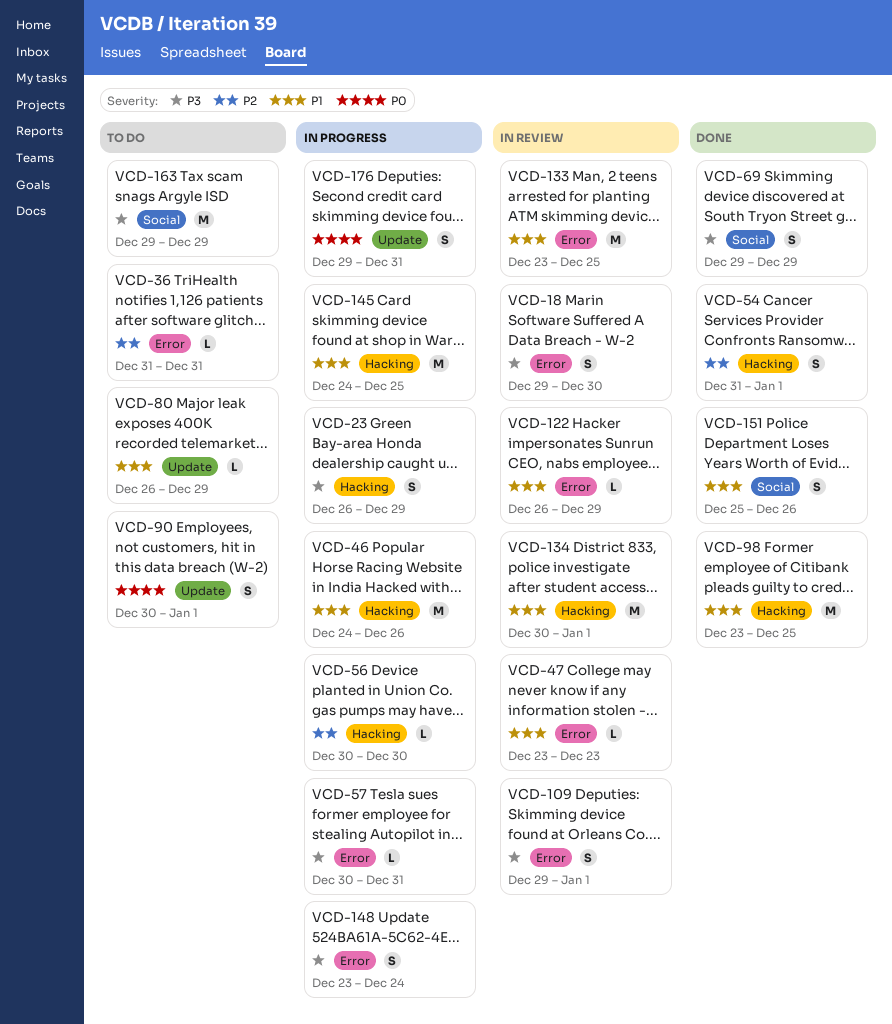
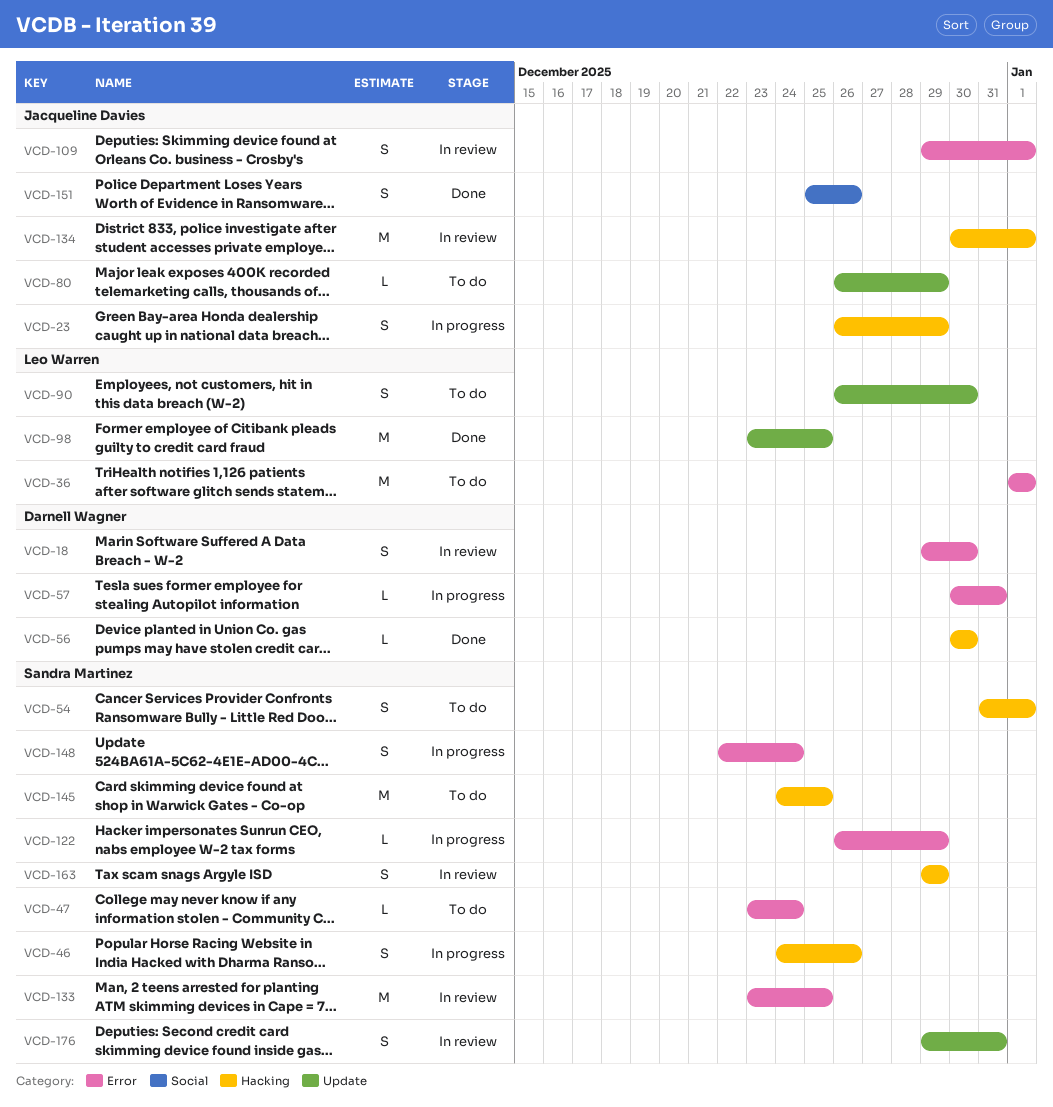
VCD-36, estimate: L -> M
VCD-36, start: Dec 31 -> Jan 1
VCD-36, due: Dec 31 -> Jan 1
VCD-46, estimate: M -> S
VCD-47, status: In review -> To do
VCD-47, due: Dec 23 -> Dec 24
VCD-54, status: Done -> To do
VCD-56, status: In progress -> Done
VCD-69: present -> none
VCD-90, start: Dec 30 -> Dec 26
VCD-90, due: Jan 1 -> Dec 30
VCD-98, label: Hacking -> Update
VCD-122, status: In review -> In progress
VCD-145, status: In progress -> To do
VCD-148, start: Dec 23 -> Dec 22
VCD-163, status: To do -> In review
VCD-163, label: Social -> Hacking
VCD-163, estimate: M -> S
VCD-176, status: In progress -> In review

